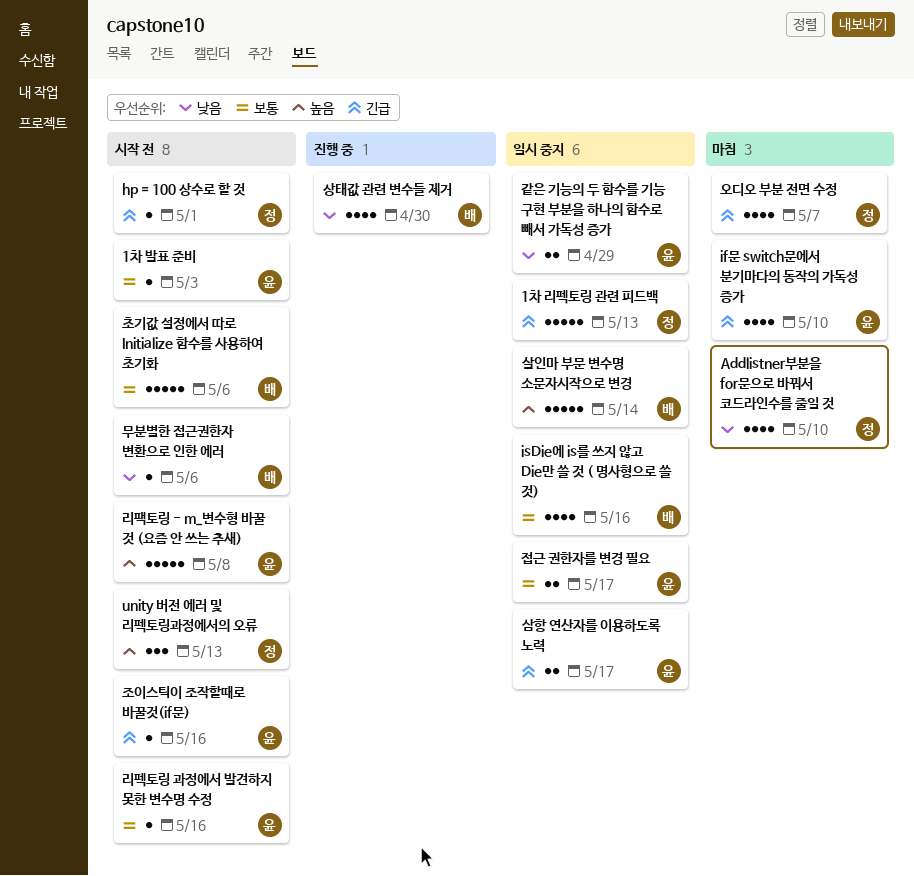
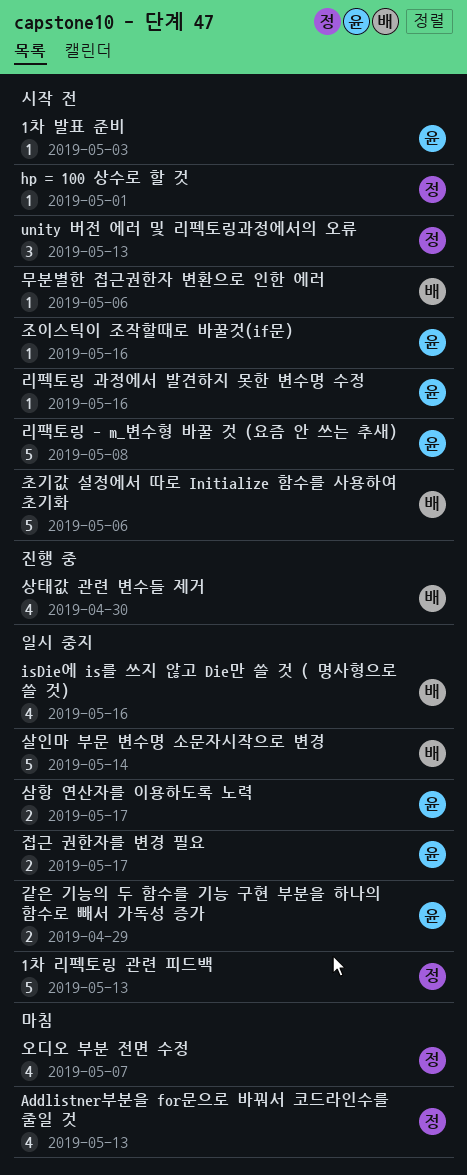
Addlistner부분을 for문으로 바꿔서 코드라인수를 줄일 것, due: May 10 -> May 13
if문 switch문에서 분기마다의 동작의 가독성 증가: present -> none

